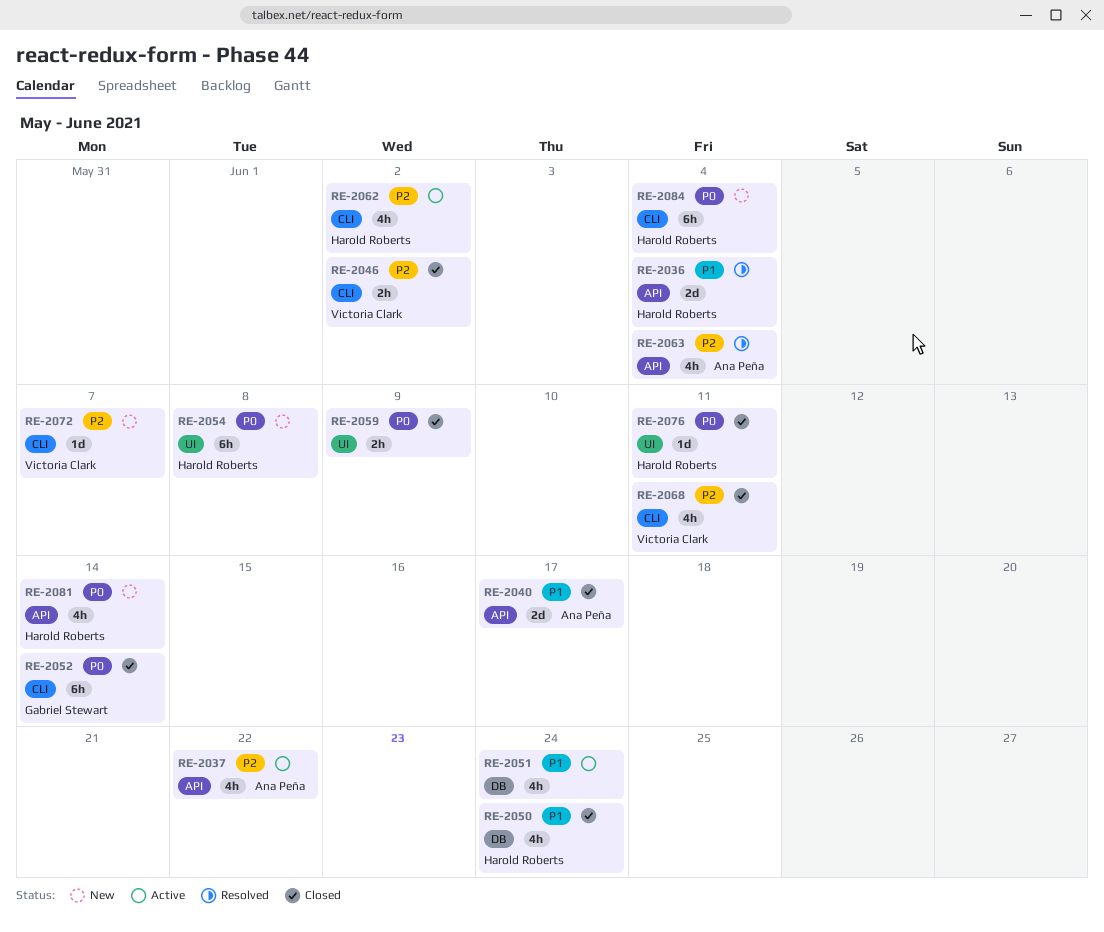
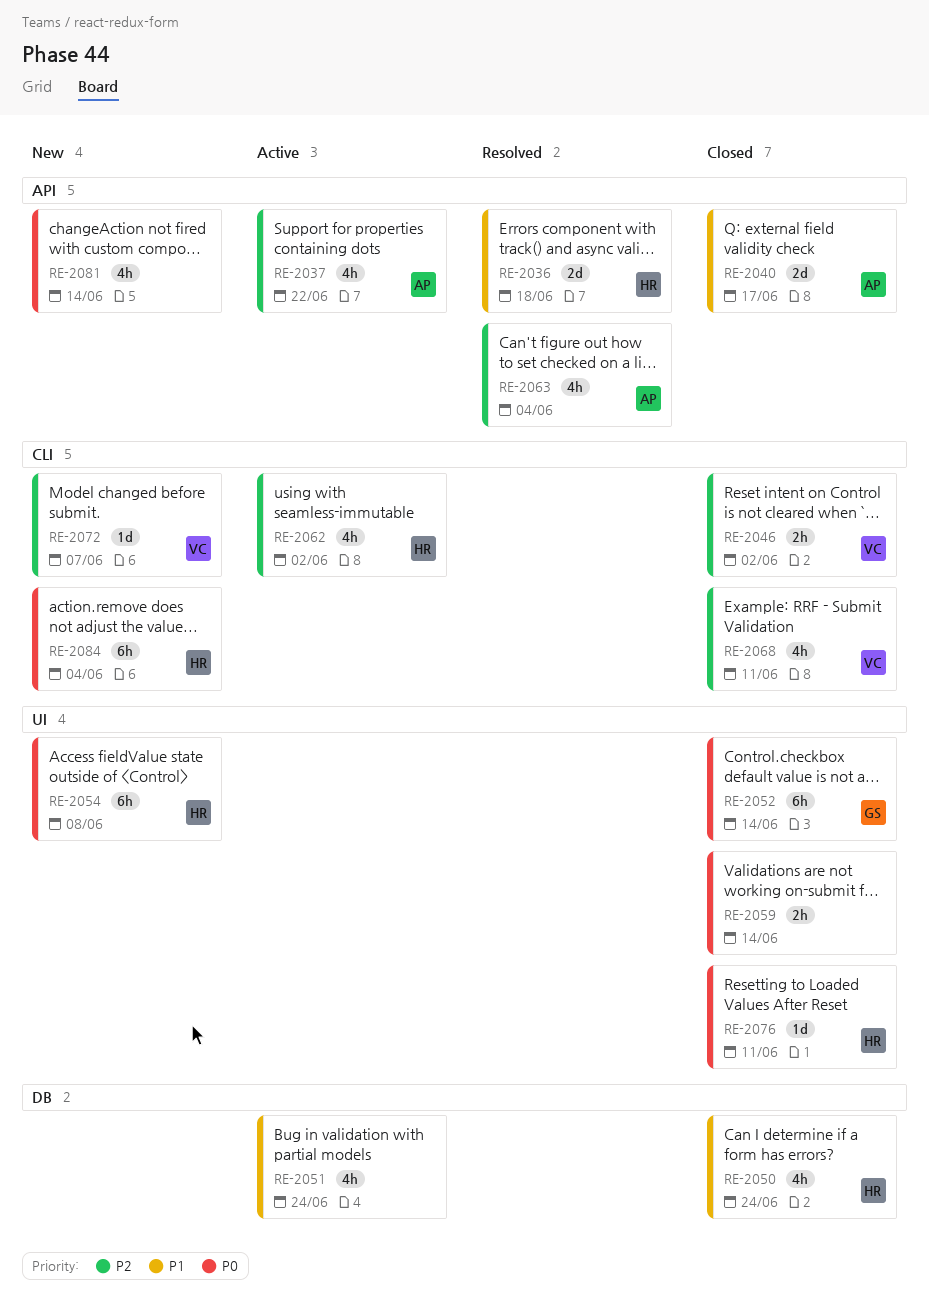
RE-2036, due: Jun 4 -> Jun 18
RE-2052, label: CLI -> UI
RE-2059, due: Jun 9 -> Jun 14
RE-2081, owner: Harold Roberts -> none

